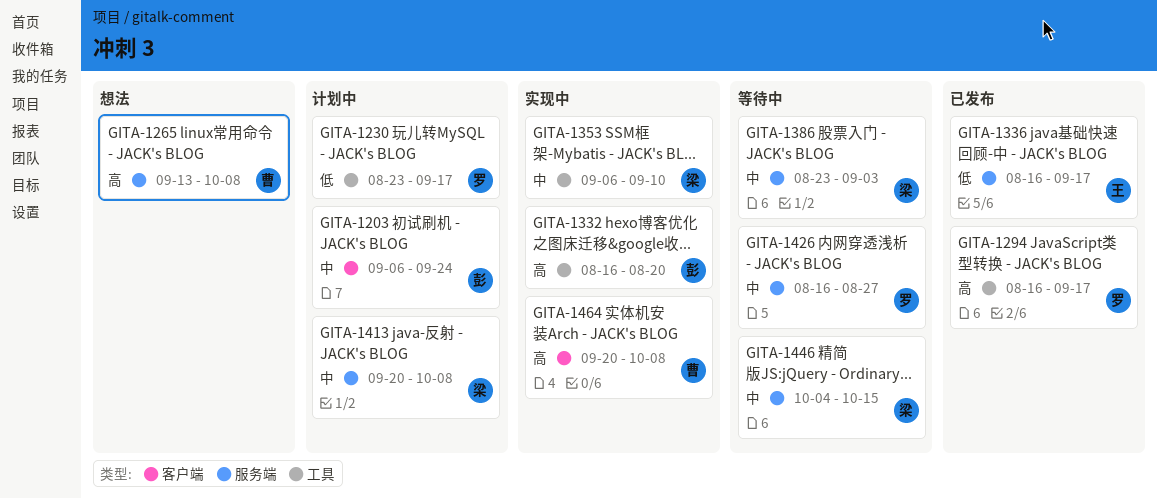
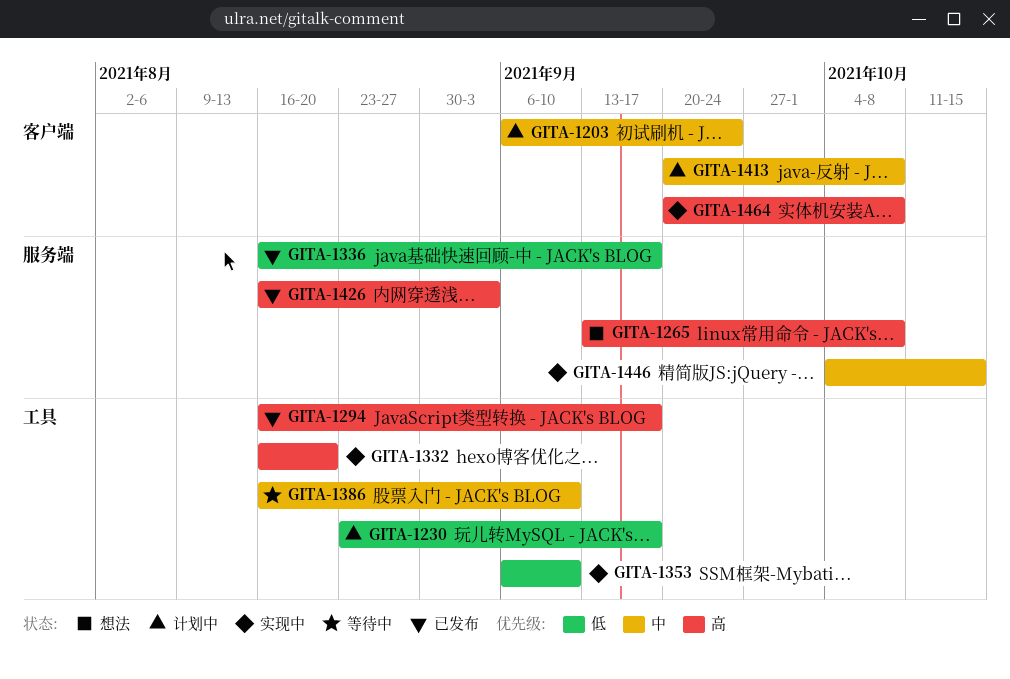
GITA-1353, priority: 中 -> 低
GITA-1386, label: 服务端 -> 工具
GITA-1386, start: Aug 23 -> Aug 16
GITA-1386, due: Sep 3 -> Sep 10
GITA-1413, label: 服务端 -> 客户端
GITA-1426, status: 等待中 -> 已发布
GITA-1426, priority: 中 -> 高
GITA-1426, due: Aug 27 -> Sep 3
GITA-1446, status: 等待中 -> 实现中

